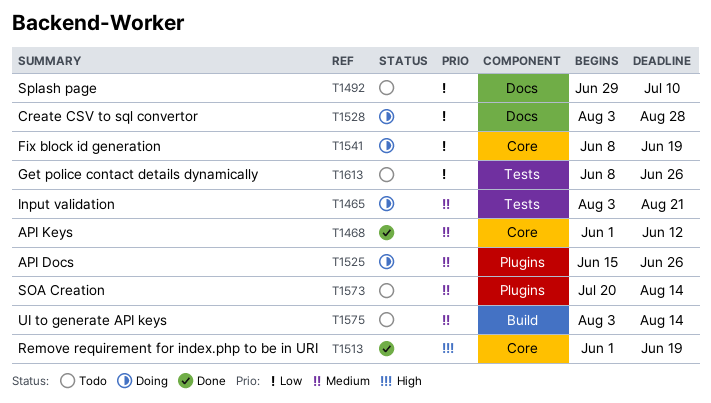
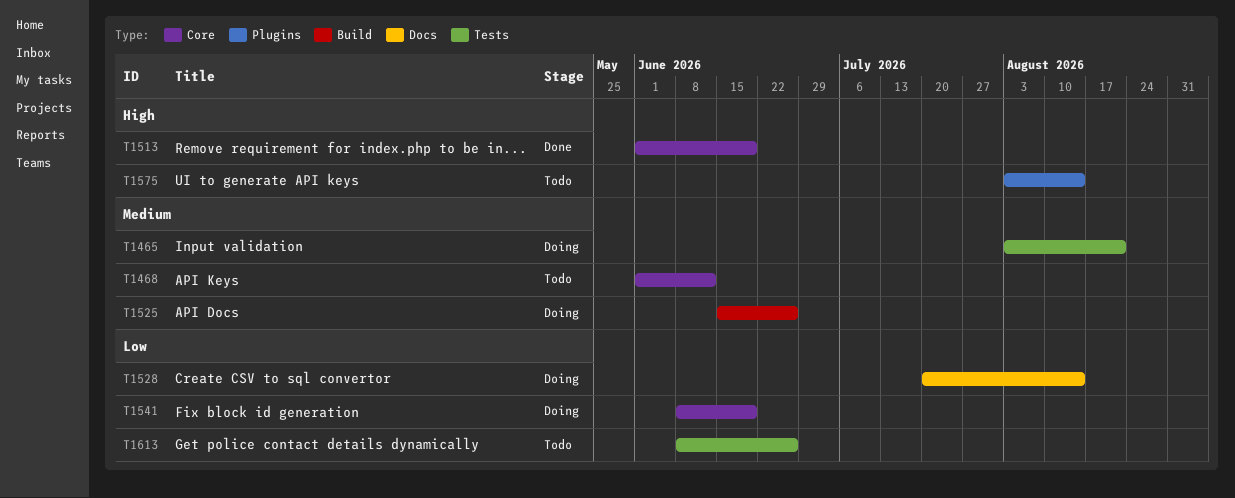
T1468, status: Done -> Todo
T1492: present -> none
T1525, label: Plugins -> Build
T1528, start: Aug 3 -> Jul 20
T1528, due: Aug 28 -> Aug 14
T1573: present -> none
T1575, priority: Medium -> High
T1575, label: Build -> Plugins

